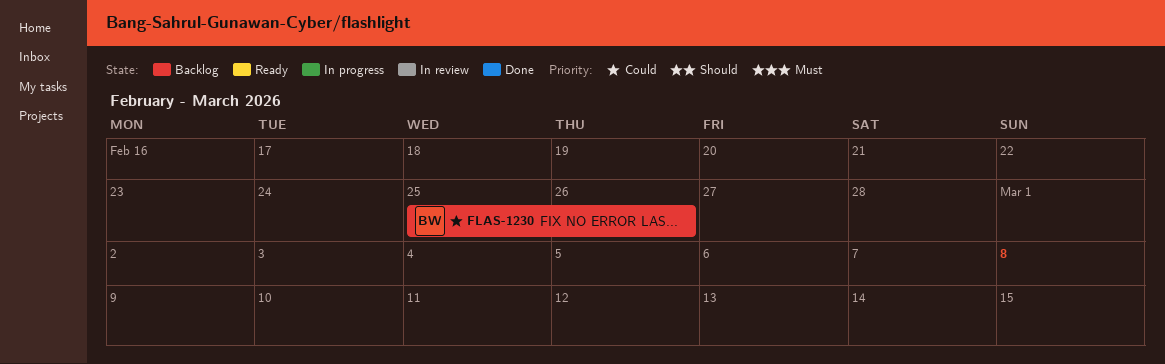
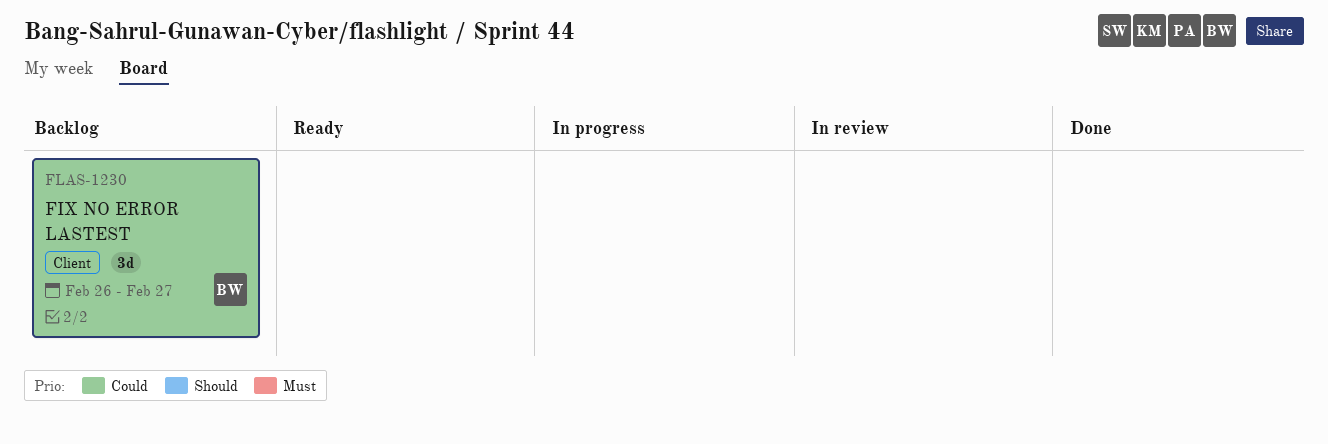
FLAS-1230, start: Feb 25 -> Feb 26
FLAS-1230, due: Feb 26 -> Feb 27

